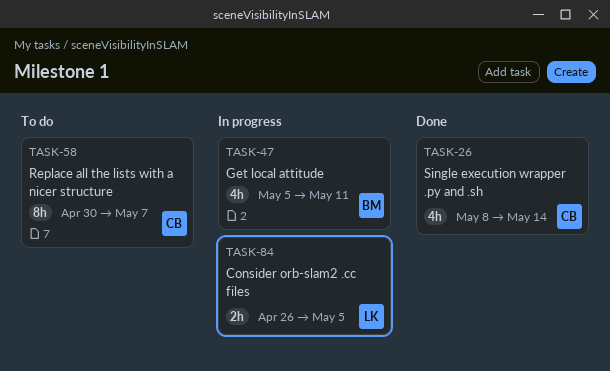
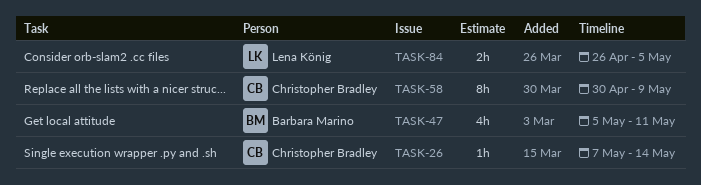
TASK-26, estimate: 4h -> 1h
TASK-26, start: May 8 -> May 7
TASK-58, due: May 7 -> May 9

